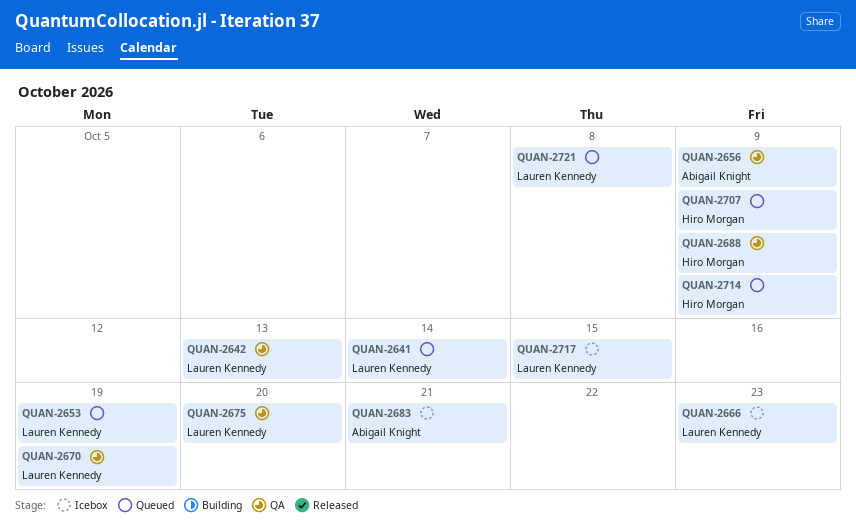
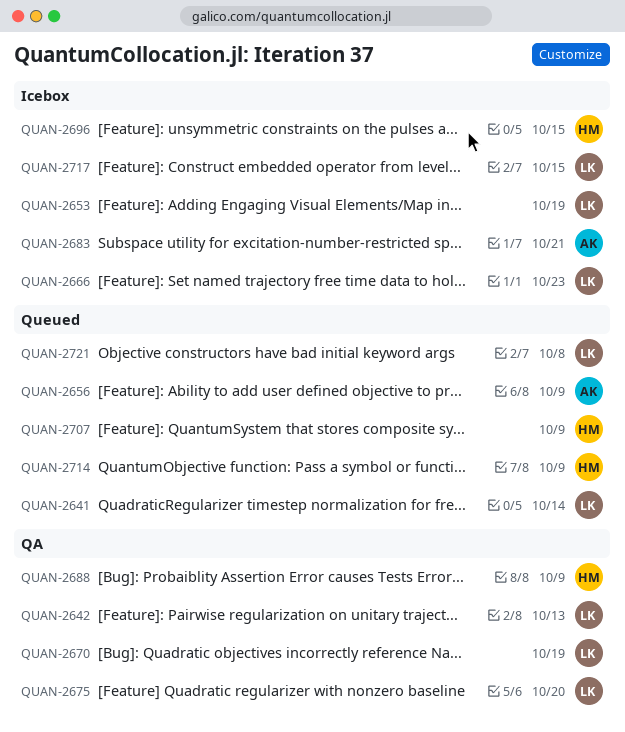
QUAN-2653, status: Queued -> Icebox
QUAN-2656, status: QA -> Queued
QUAN-2696: none -> present

